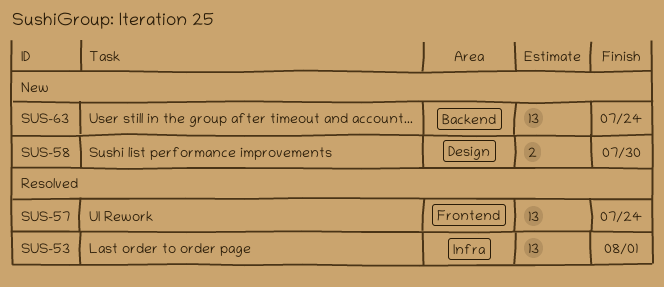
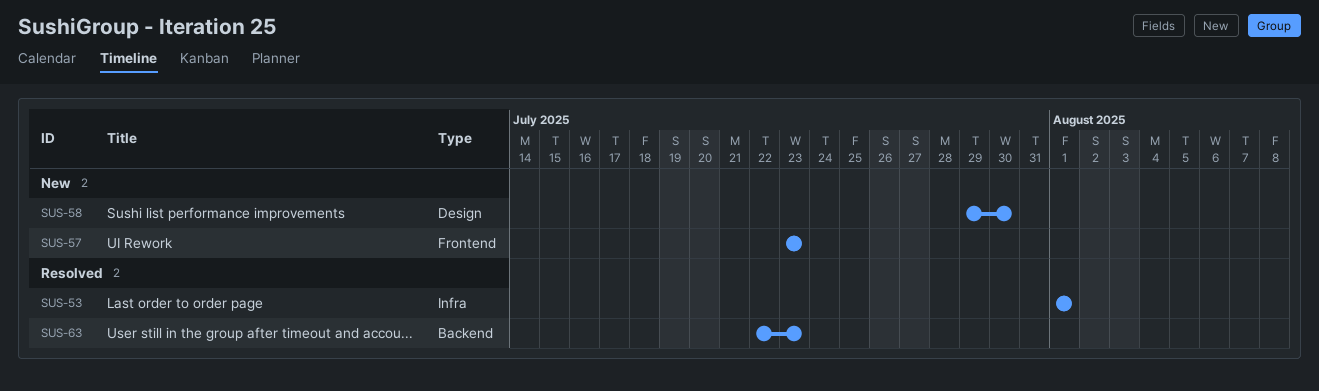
SUS-57, status: Resolved -> New
SUS-57, due: Jul 24 -> Jul 23
SUS-63, status: New -> Resolved
SUS-63, due: Jul 24 -> Jul 23

